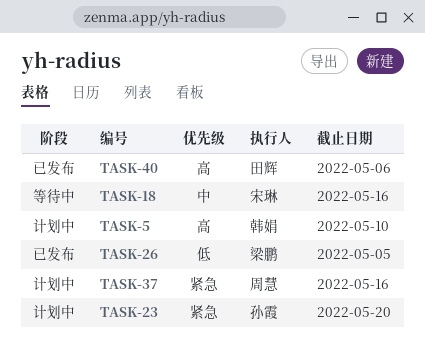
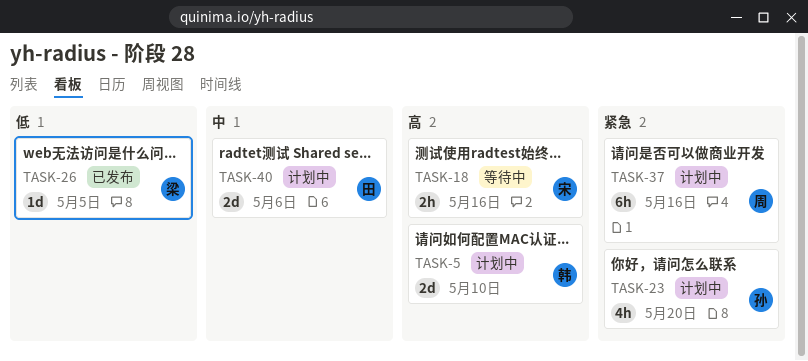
TASK-18, priority: 中 -> 高
TASK-40, status: 已发布 -> 计划中
TASK-40, priority: 高 -> 中

